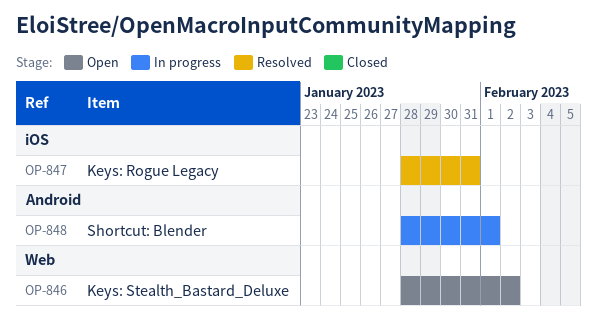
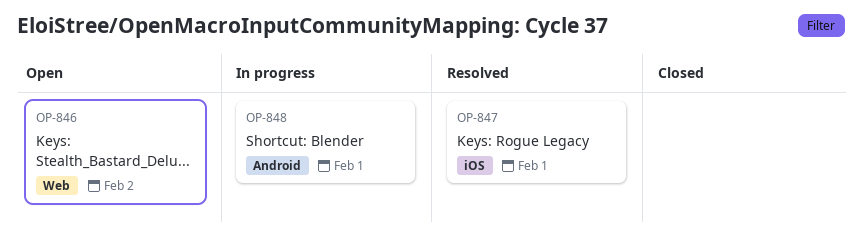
OP-847, due: Jan 31 -> Feb 1

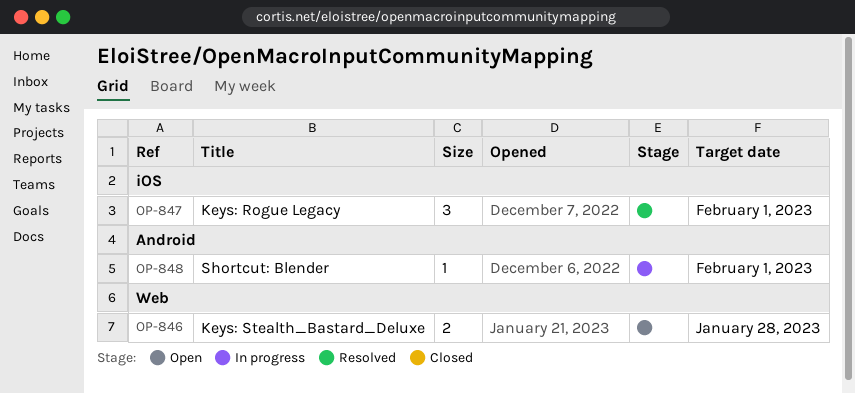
OP-846, due: Feb 2 -> Jan 28

